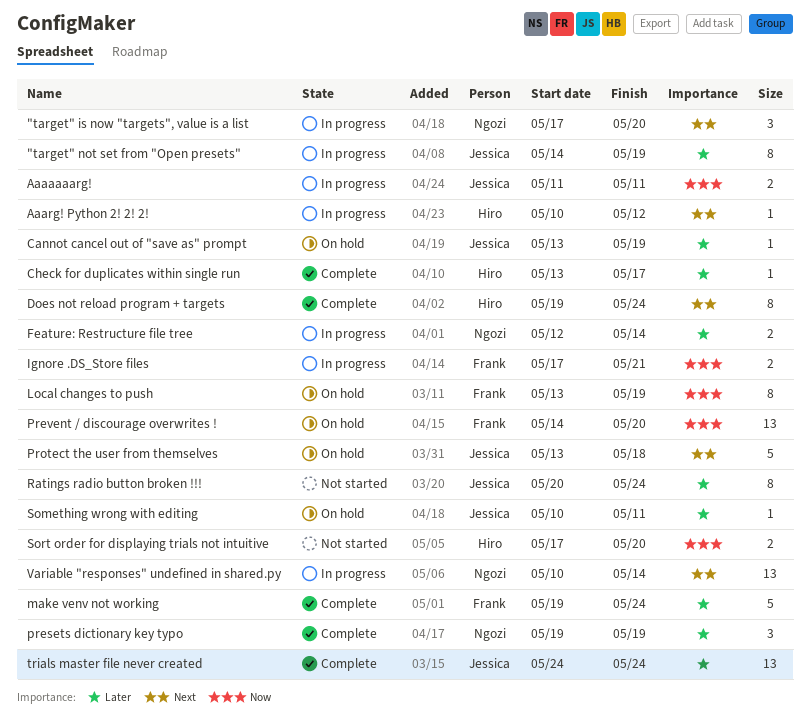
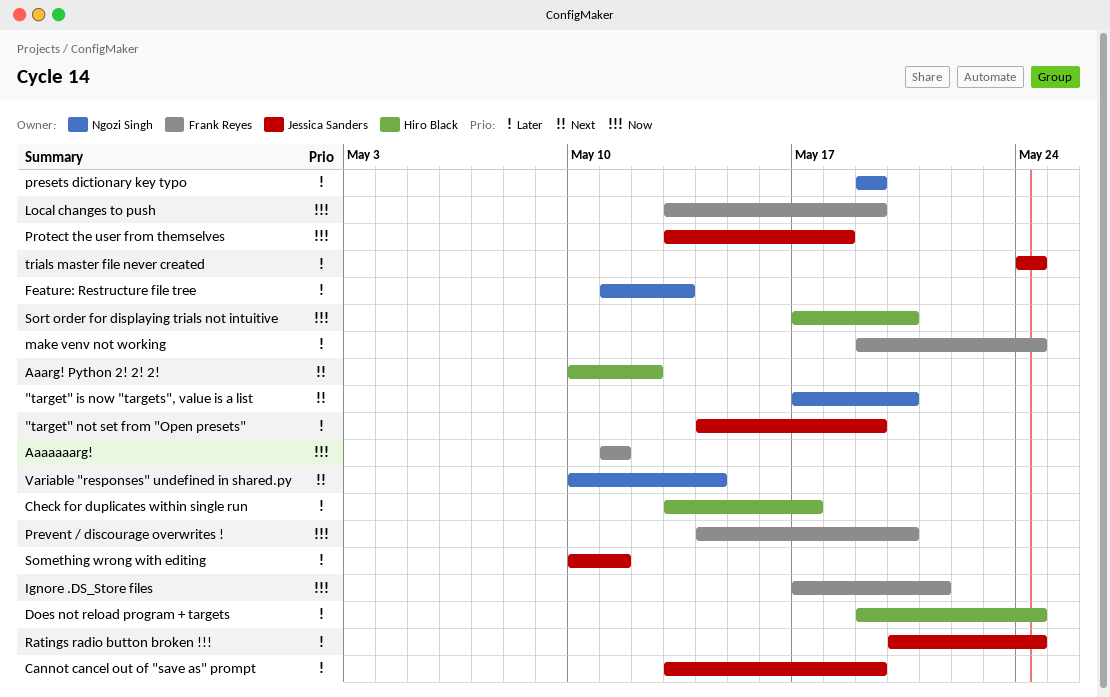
Aaaaaaarg!, owner: Jessica Sanders -> Frank Reyes
Does not reload program + targets, priority: Next -> Later
Feature: Restructure file tree, start: May 12 -> May 11
Feature: Restructure file tree, due: May 14 -> May 13
Protect the user from themselves, priority: Next -> Now

